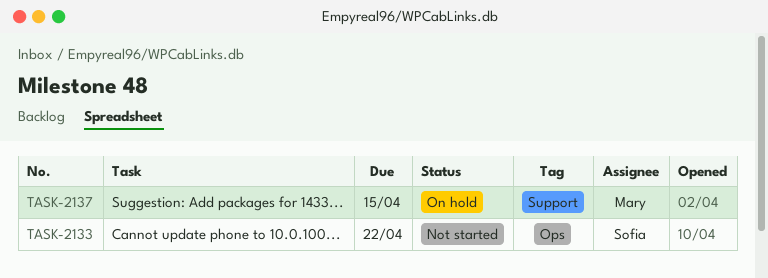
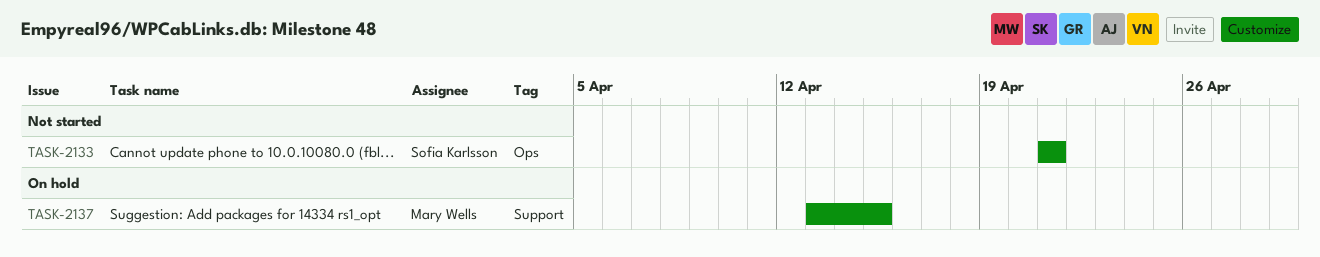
TASK-2133, due: Apr 22 -> Apr 21

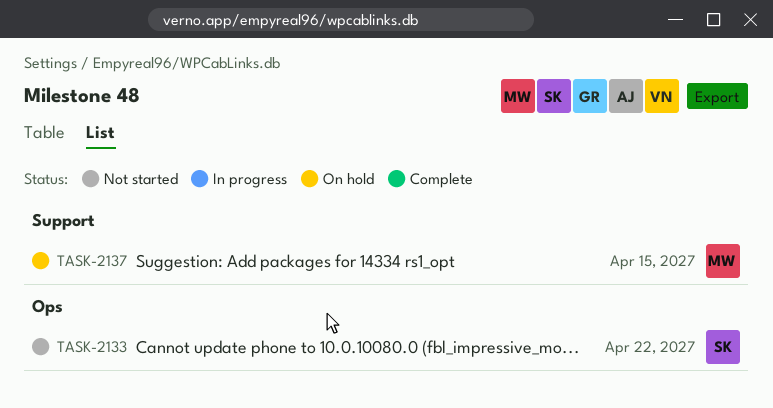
TASK-2133, due: Apr 21 -> Apr 22

